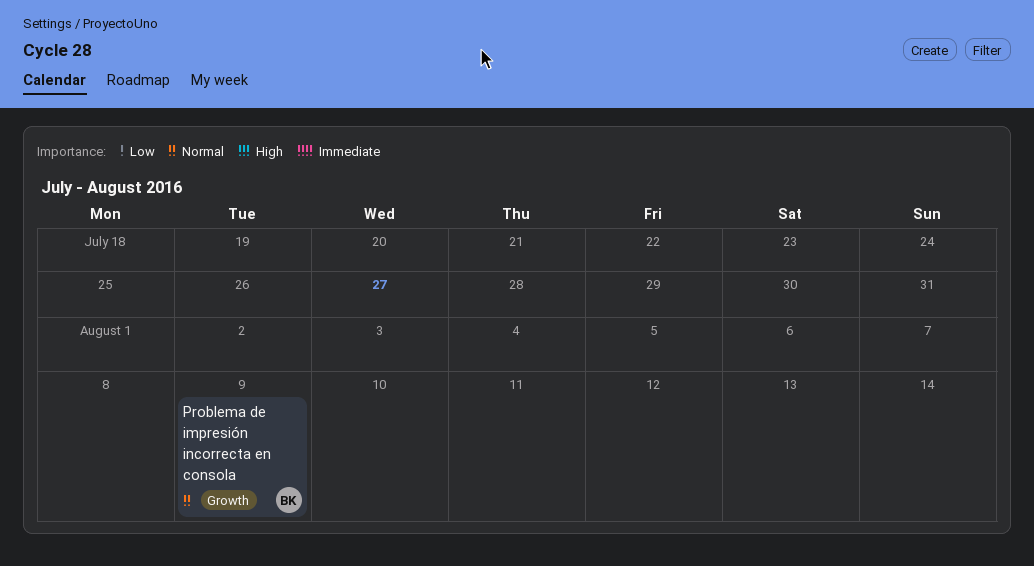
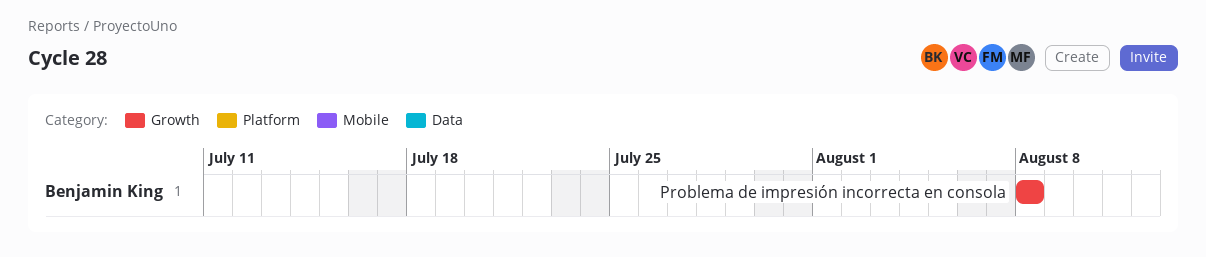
Problema de impresión incorrecta en consola, due: Aug 9 -> Aug 8

